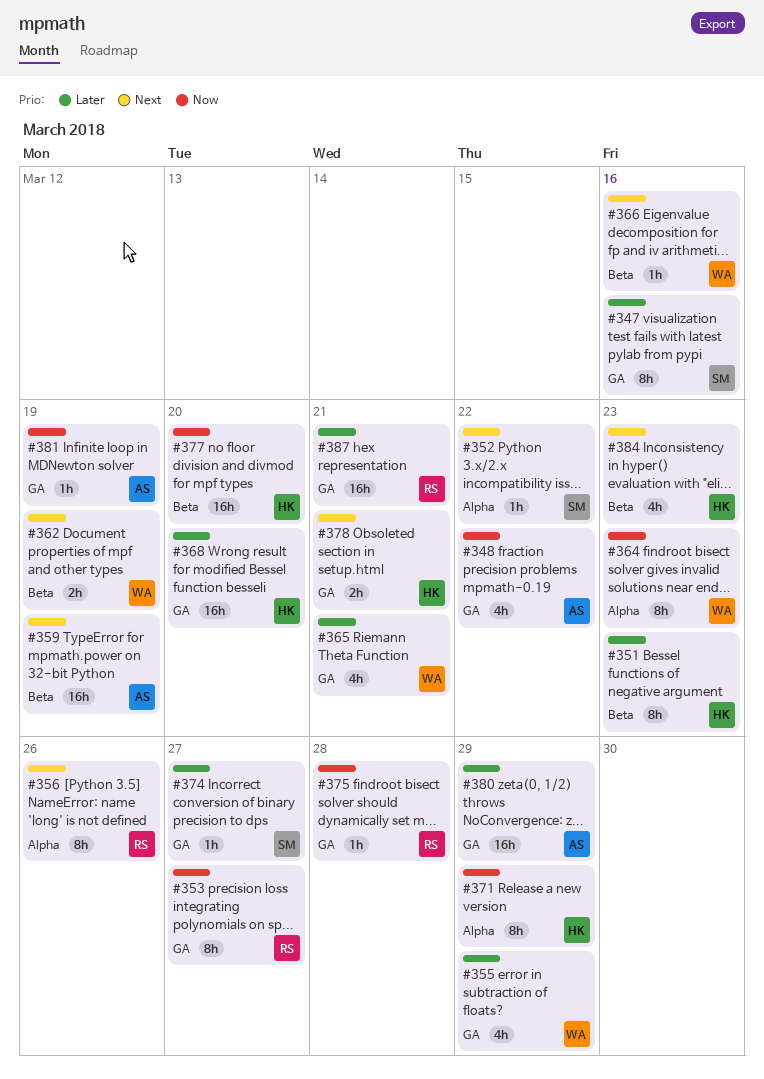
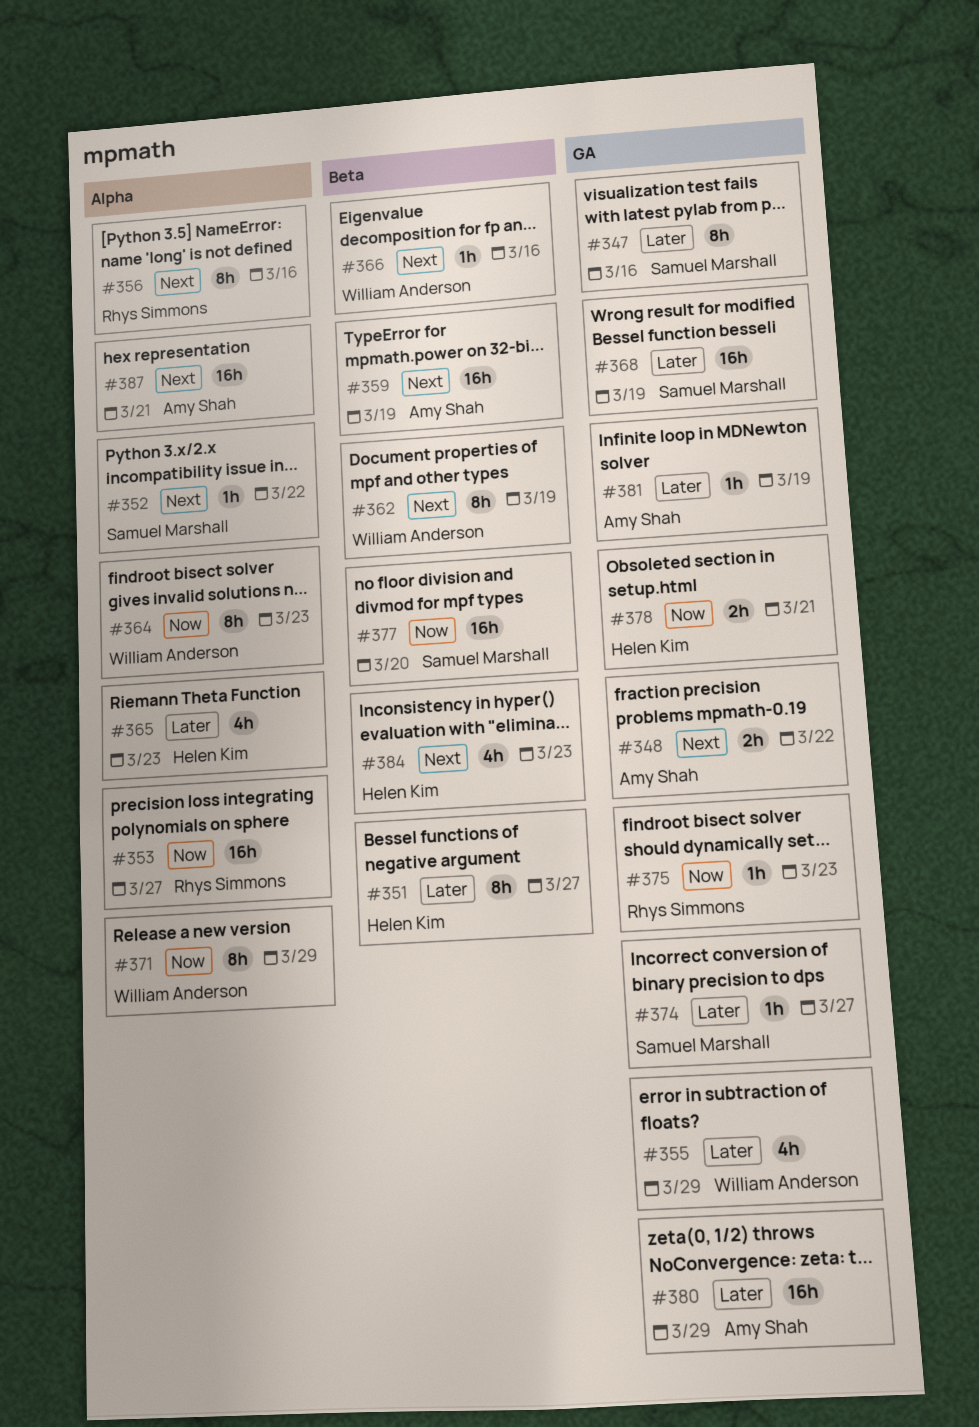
#348, priority: Now -> Next
#348, estimate: 4h -> 2h
#351, due: Mar 23 -> Mar 27
#353, label: GA -> Alpha
#353, estimate: 8h -> 16h
#356, due: Mar 26 -> Mar 16
#362, estimate: 2h -> 8h
#365, owner: William Anderson -> Helen Kim
#365, label: GA -> Alpha
#365, due: Mar 21 -> Mar 23
#368, owner: Helen Kim -> Samuel Marshall
#368, due: Mar 20 -> Mar 19
#371, owner: Helen Kim -> William Anderson
#375, due: Mar 28 -> Mar 23
#377, owner: Helen Kim -> Samuel Marshall
#378, priority: Next -> Now
#381, priority: Now -> Later
#387, owner: Rhys Simmons -> Amy Shah
#387, priority: Later -> Next
#387, label: GA -> Alpha

